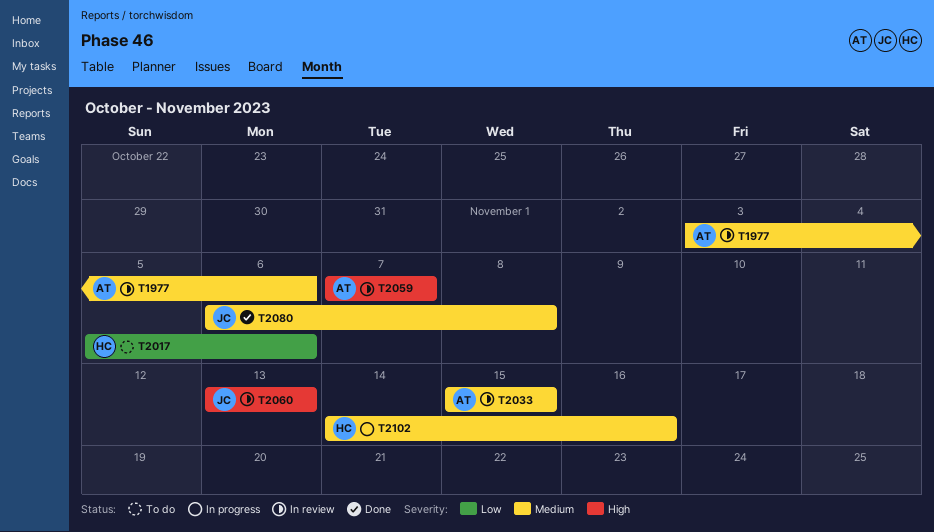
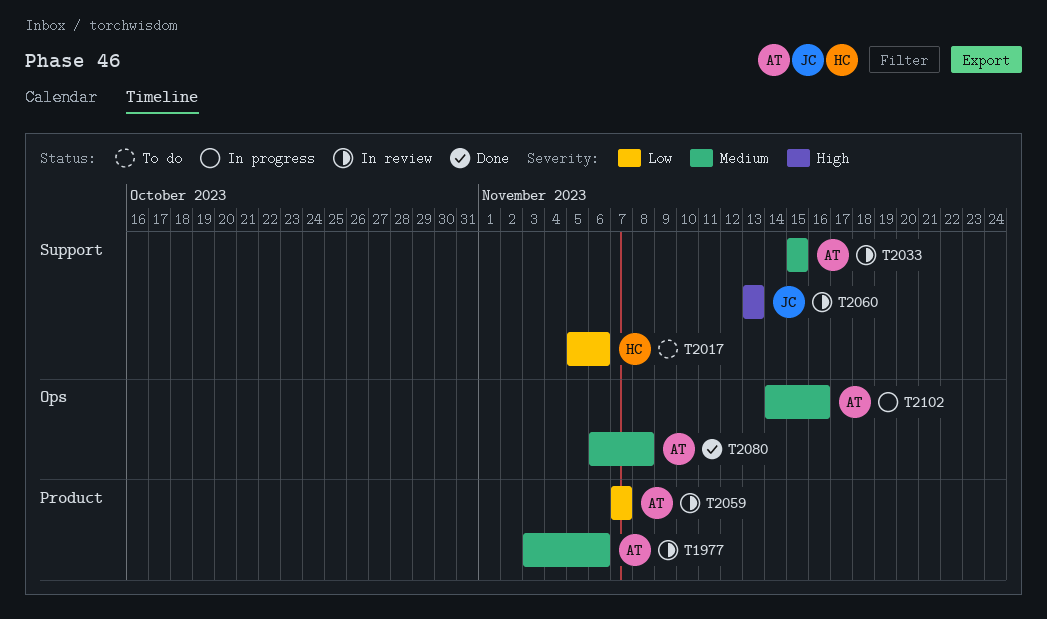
T2059, priority: High -> Low
T2080, owner: JC -> AT
T2102, owner: HC -> AT

